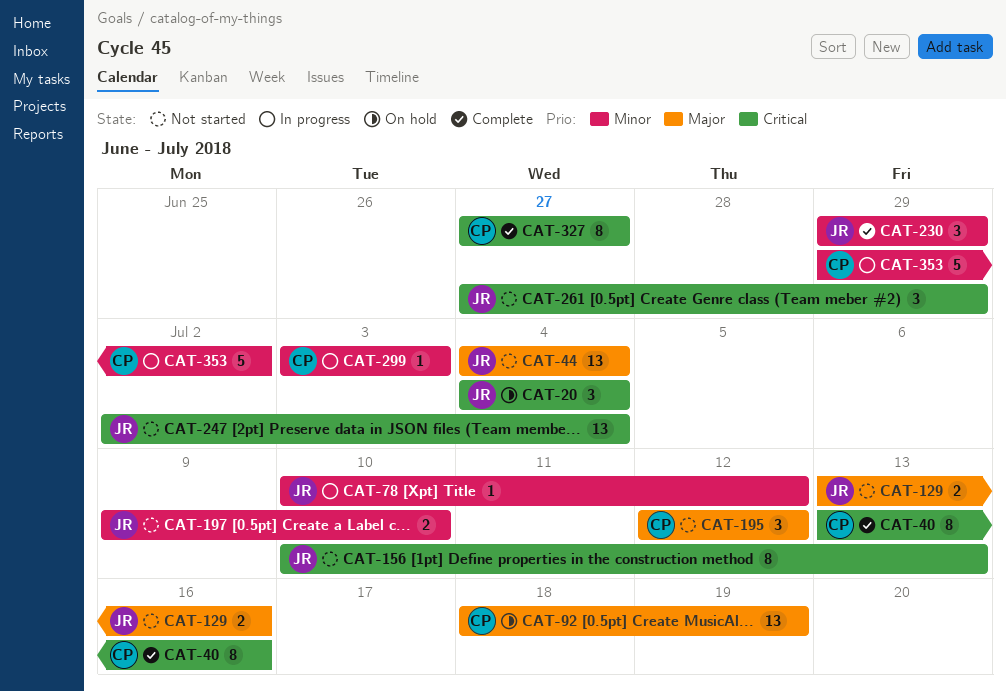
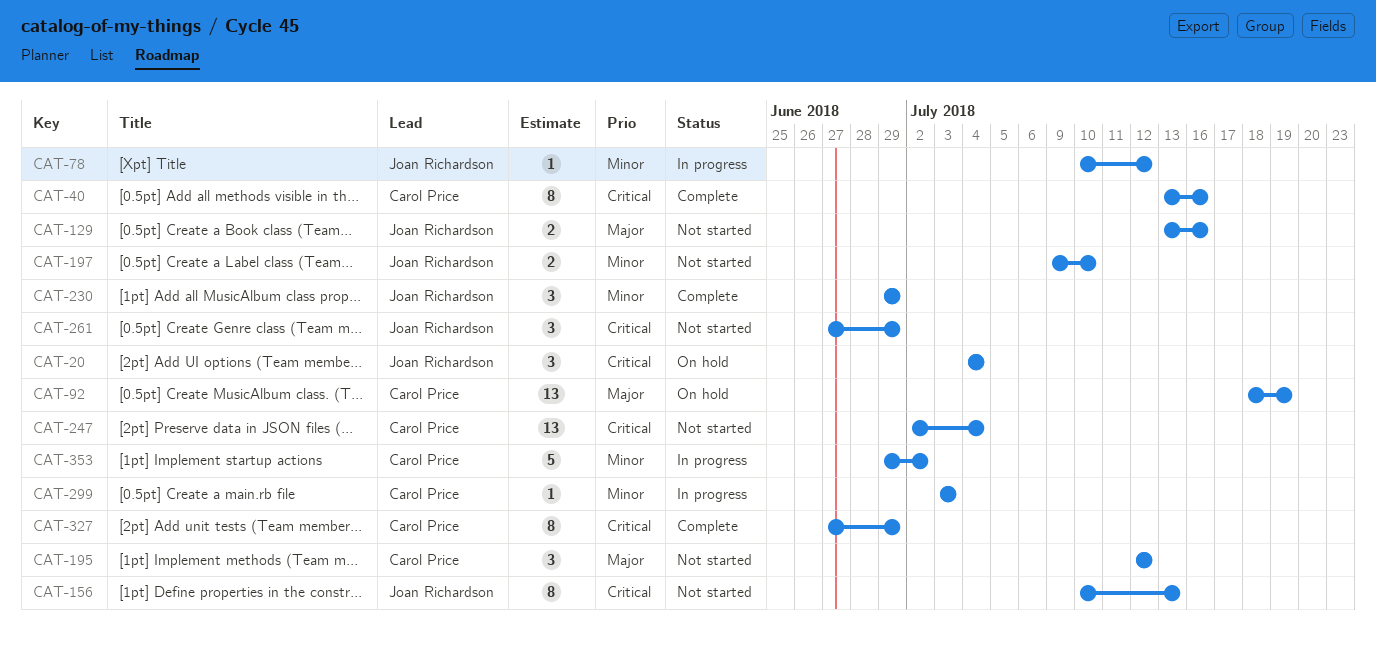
CAT-44: present -> none
CAT-247, owner: Joan Richardson -> Carol Price
CAT-327, due: Jun 27 -> Jun 29

